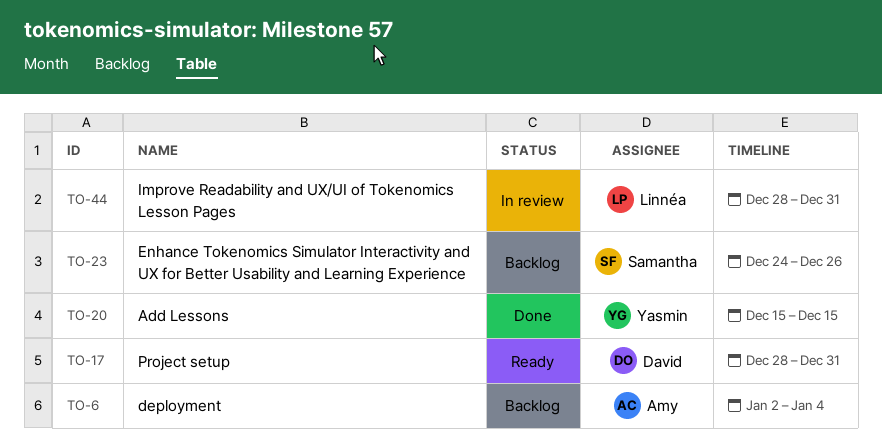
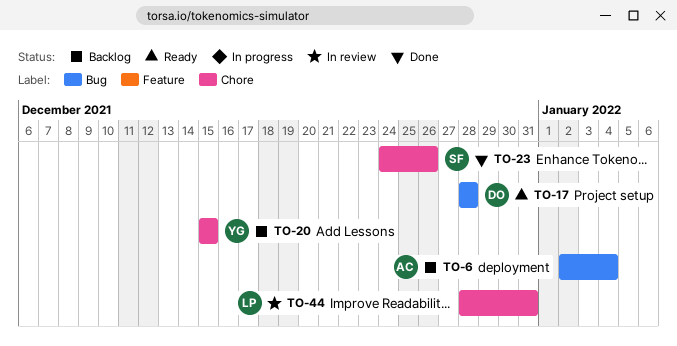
TO-17, due: Dec 31 -> Dec 28
TO-20, status: Done -> Backlog
TO-23, status: Backlog -> Done

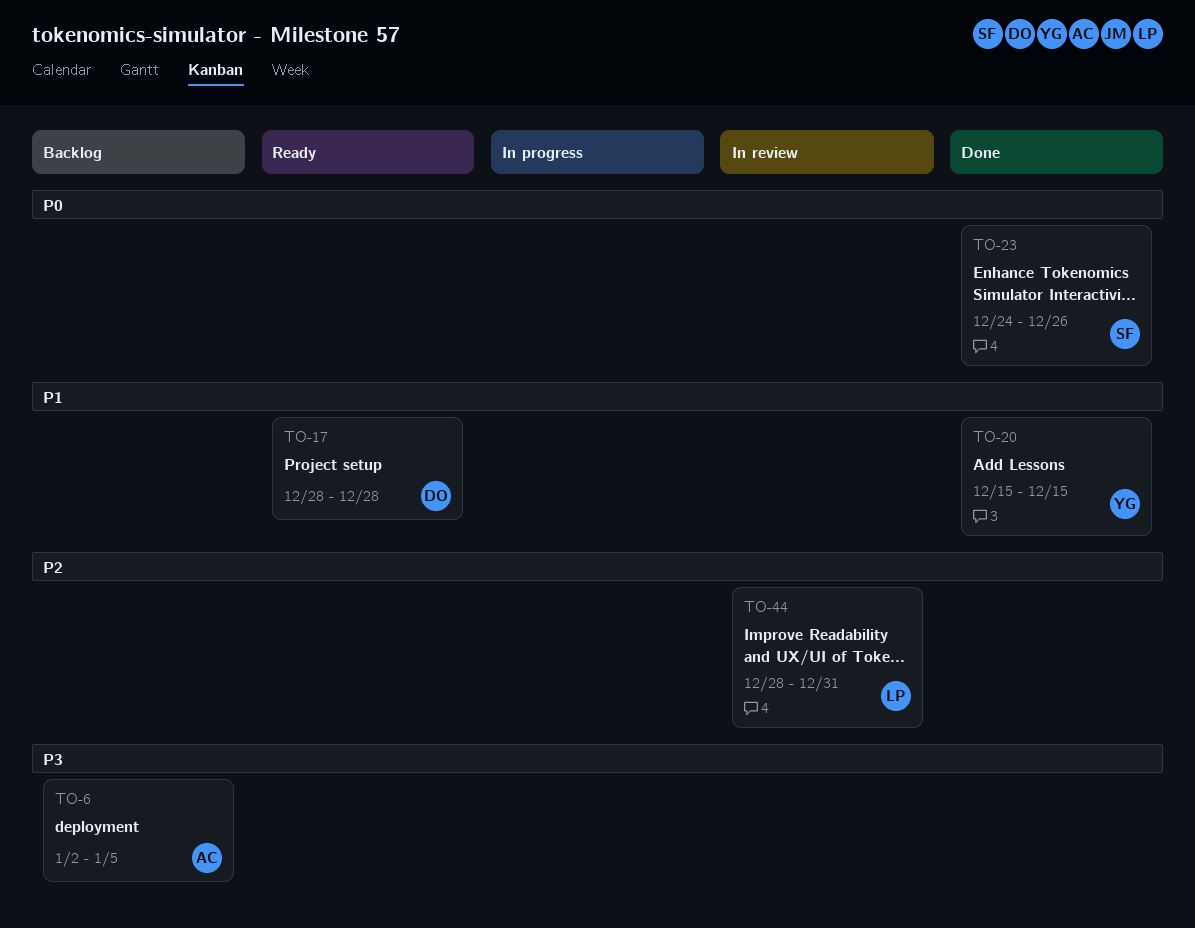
TO-6, due: Jan 4 -> Jan 5
TO-20, status: Backlog -> Done

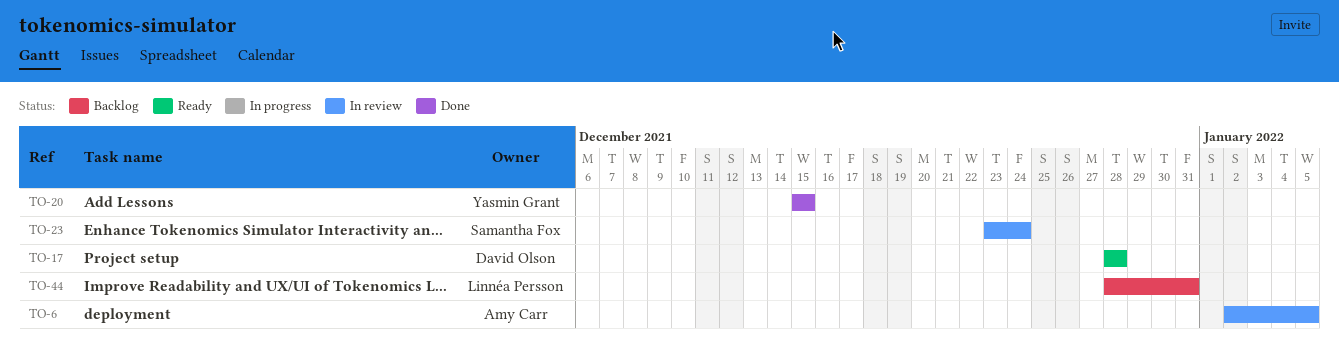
TO-6, status: Backlog -> In review
TO-23, status: Done -> In review
TO-23, start: Dec 24 -> Dec 23
TO-23, due: Dec 26 -> Dec 24
TO-44, status: In review -> Backlog

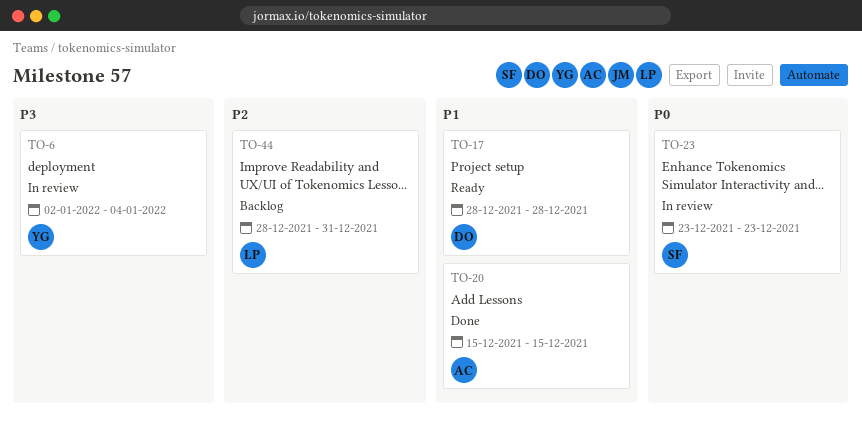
TO-6, owner: Amy Carr -> Yasmin Grant
TO-6, due: Jan 5 -> Jan 4
TO-20, owner: Yasmin Grant -> Amy Carr
TO-23, due: Dec 24 -> Dec 23

